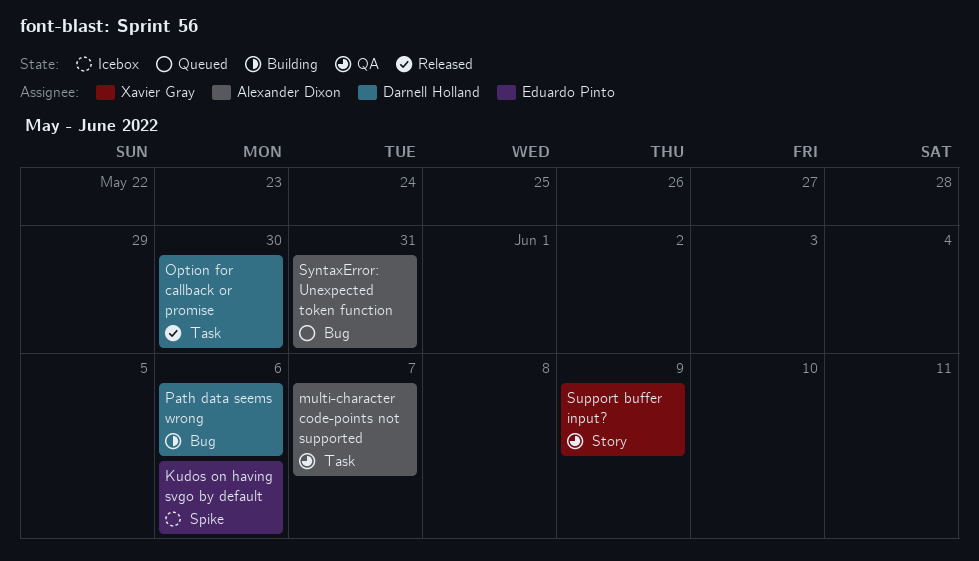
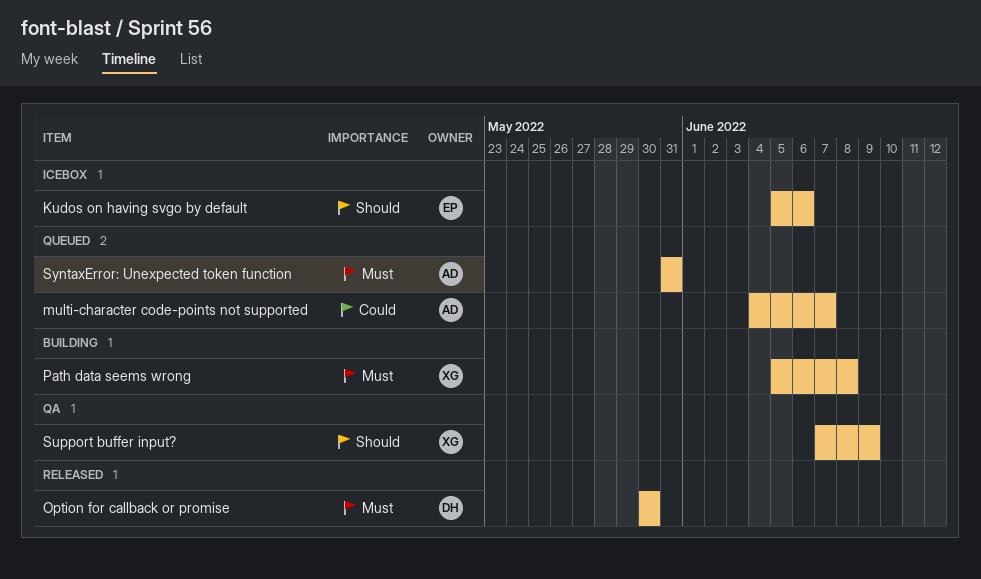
multi-character code-points not supported, status: QA -> Queued
Path data seems wrong, owner: Darnell Holland -> Xavier Gray
Path data seems wrong, due: Jun 6 -> Jun 8

